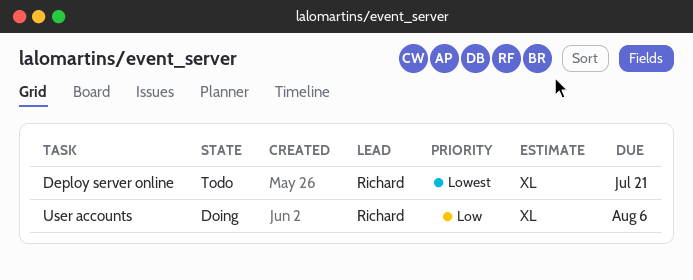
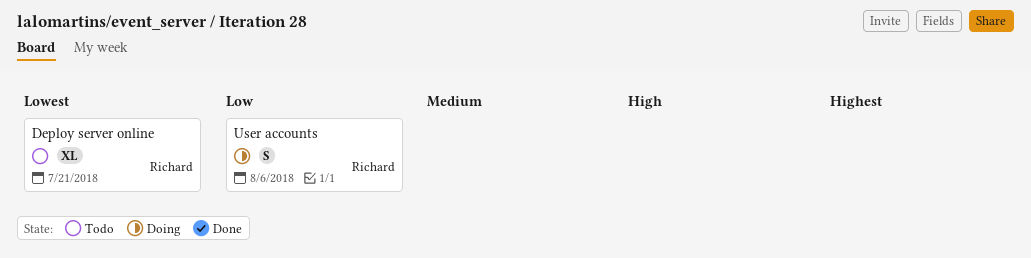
User accounts, estimate: XL -> S

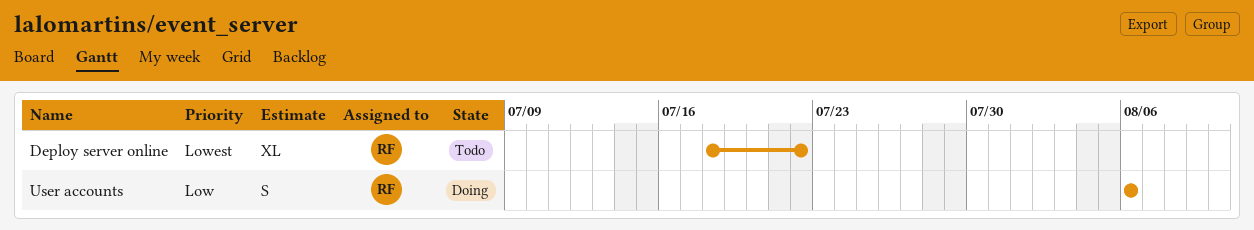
Deploy server online, due: Jul 21 -> Jul 22

